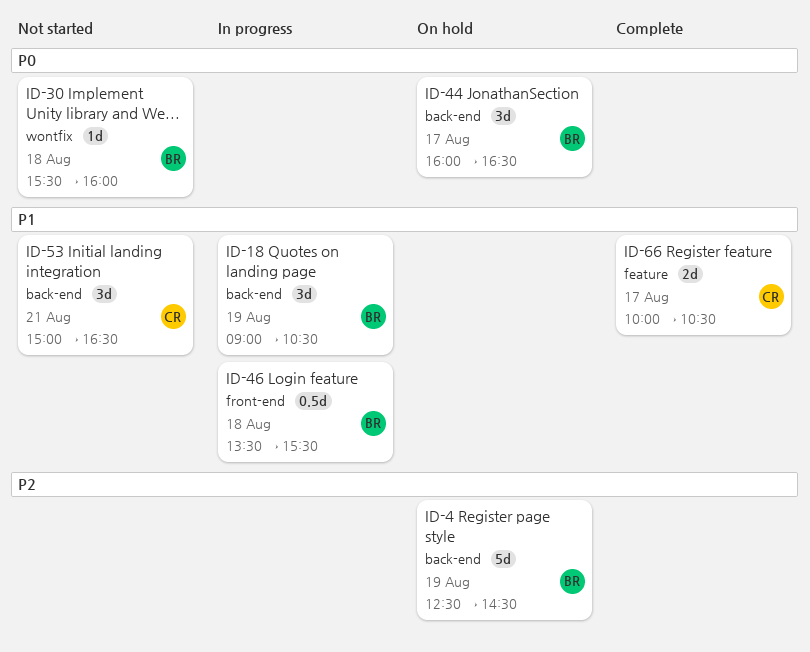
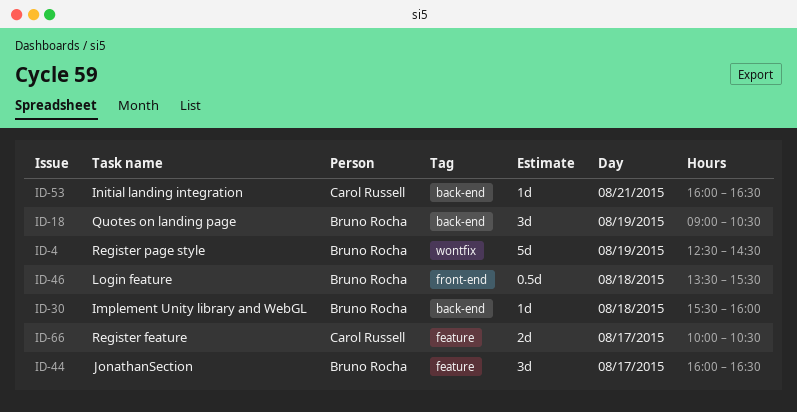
ID-4, label: back-end -> wontfix
ID-30, label: wontfix -> back-end
ID-44, label: back-end -> feature
ID-53, estimate: 3d -> 1d
ID-53, begins: 15:00 -> 16:00

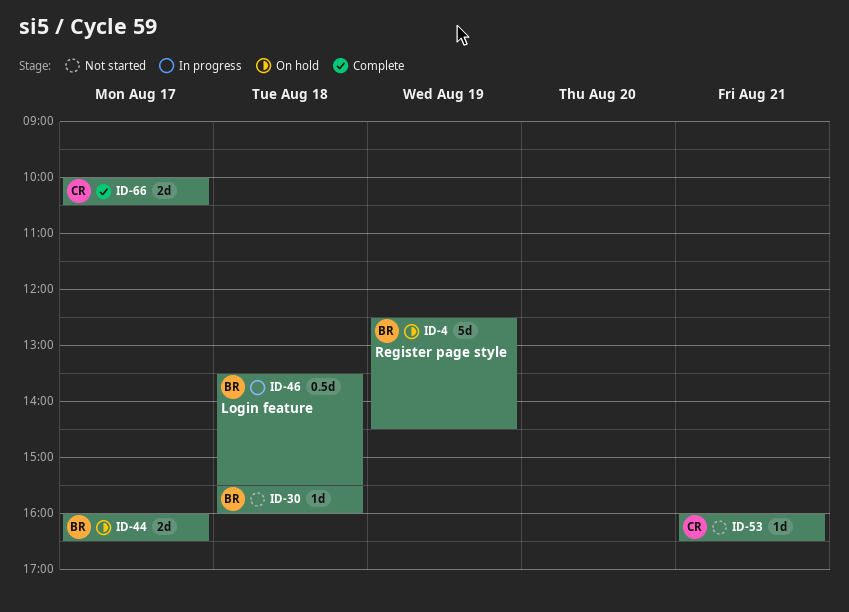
ID-18: present -> none
ID-44, estimate: 3d -> 2d

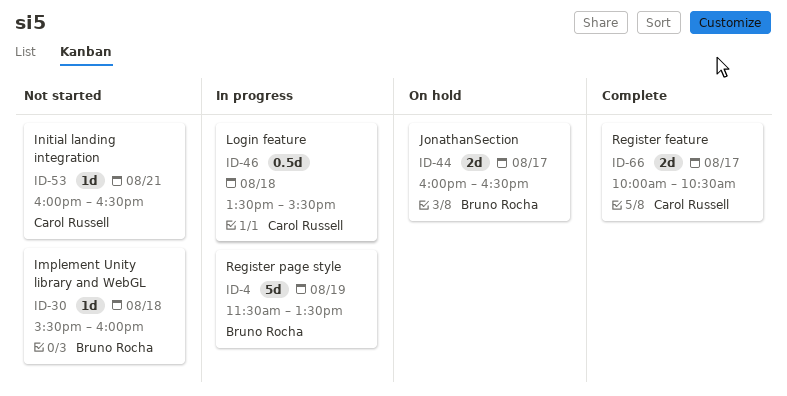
ID-4, status: On hold -> In progress
ID-4, begins: 12:30 -> 11:30
ID-4, ends: 14:30 -> 13:30
ID-46, owner: Bruno Rocha -> Carol Russell

